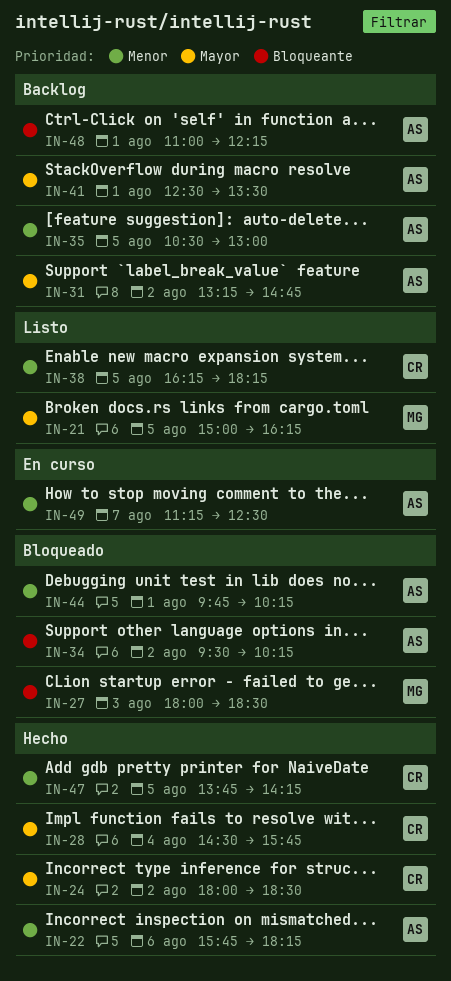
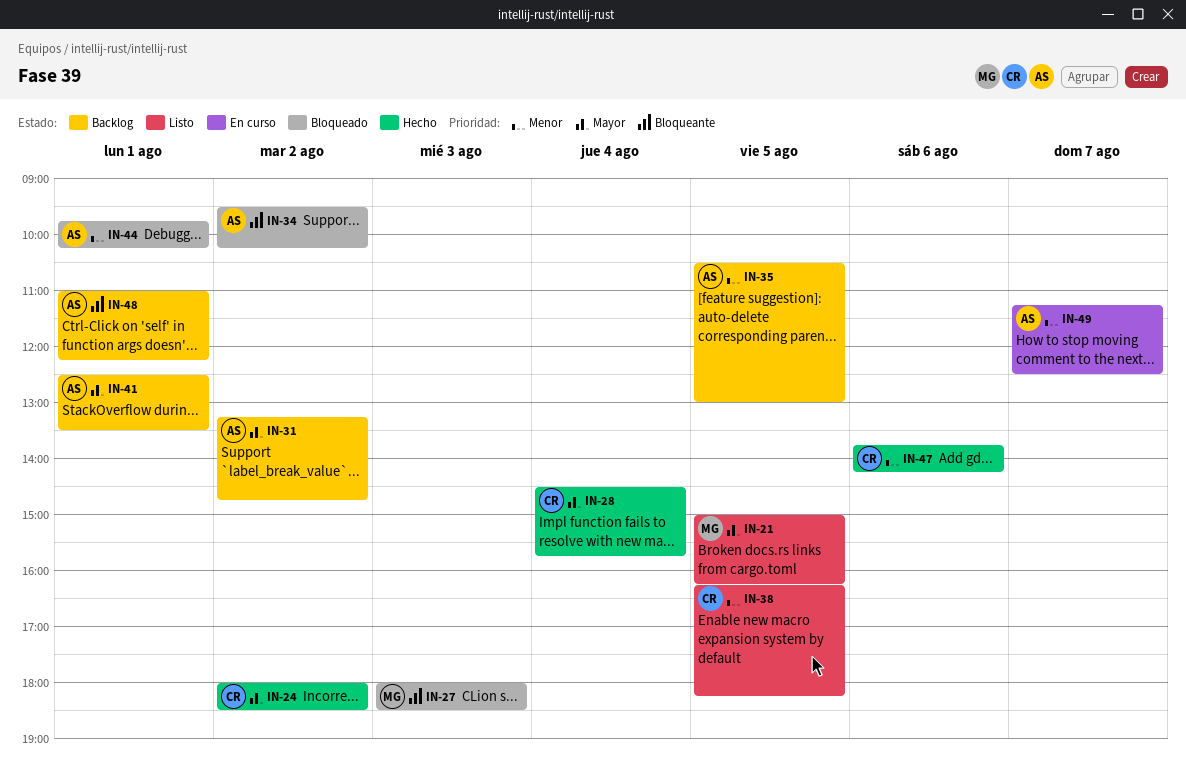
IN-22: present -> none
IN-47, day: Aug 5 -> Aug 6

